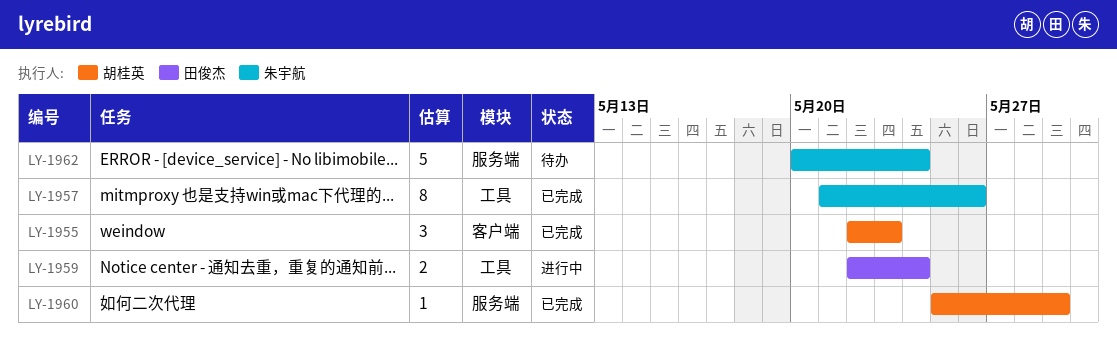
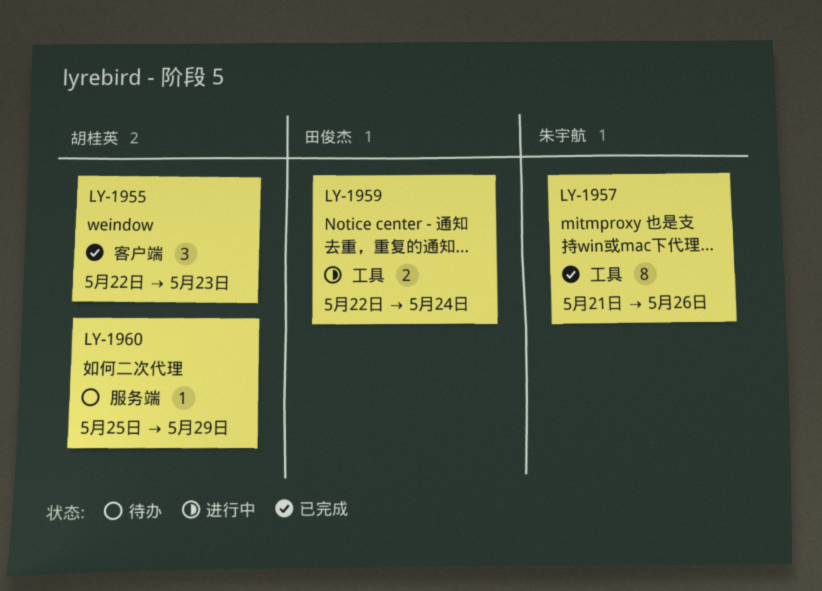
LY-1960, status: 已完成 -> 待办
LY-1962: present -> none

